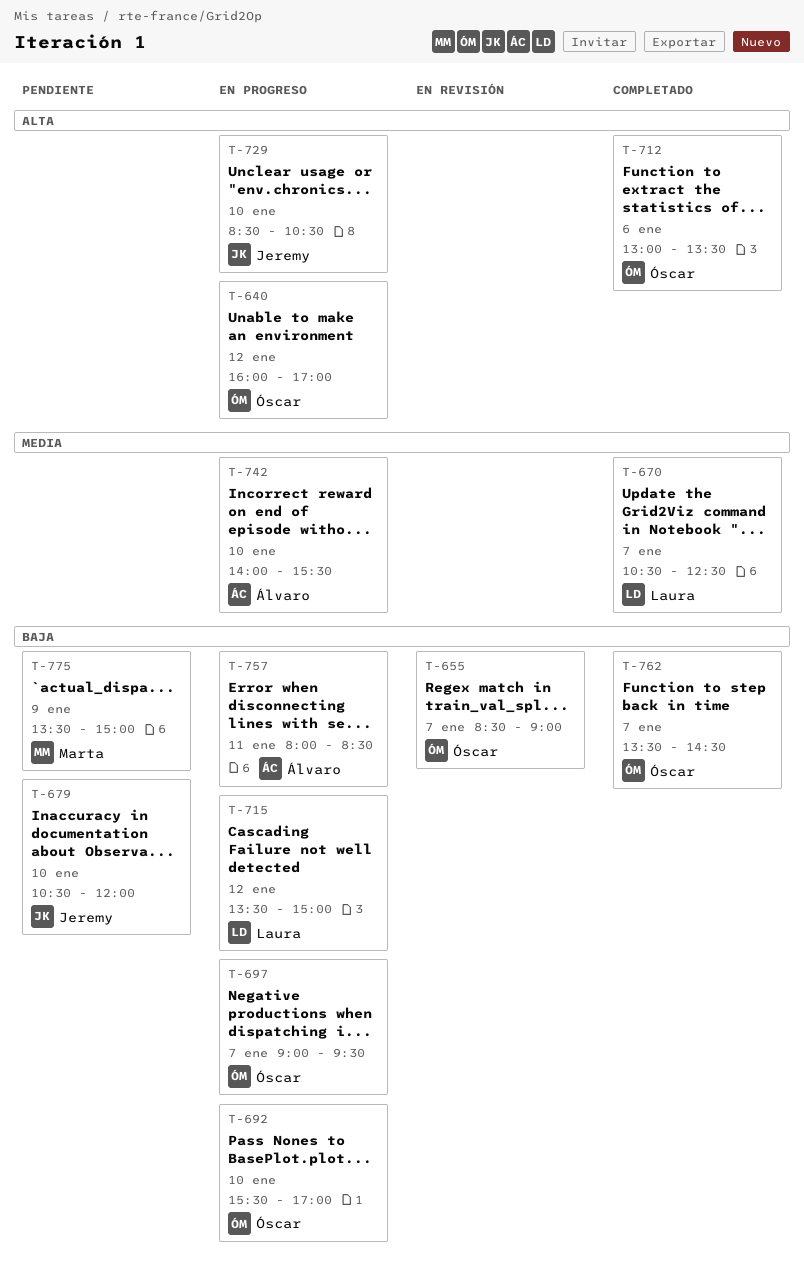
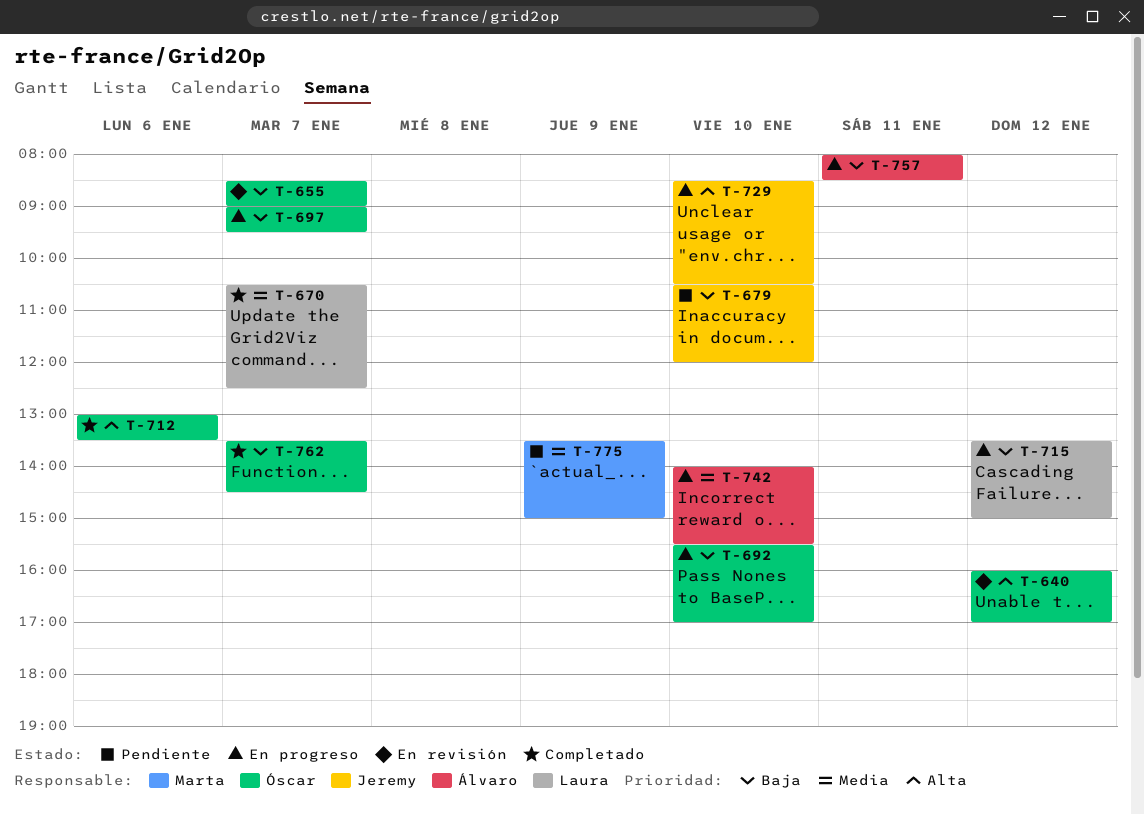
T-640, status: En progreso -> En revisión
T-775, priority: Baja -> Media

